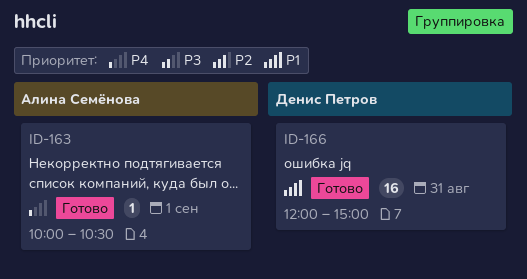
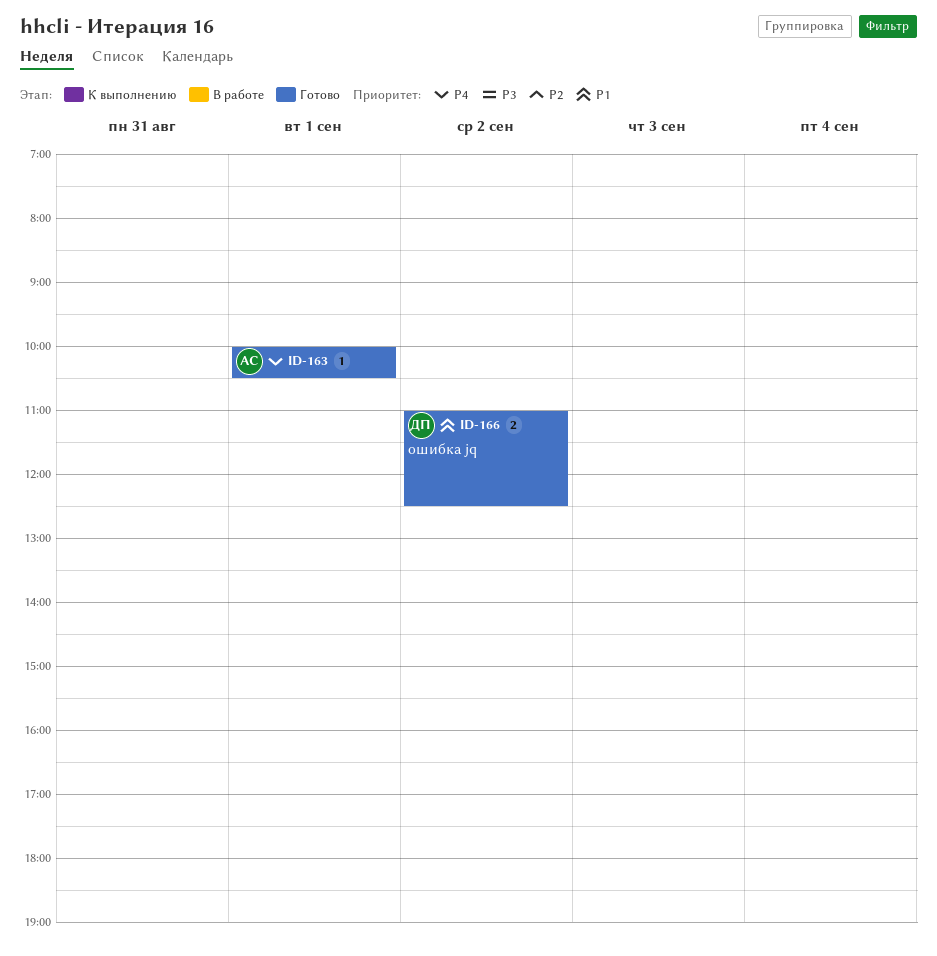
ID-166, estimate: 16 -> 2
ID-166, day: Aug 31 -> Sep 2
ID-166, begins: 12:00 -> 11:00
ID-166, ends: 15:00 -> 12:30

